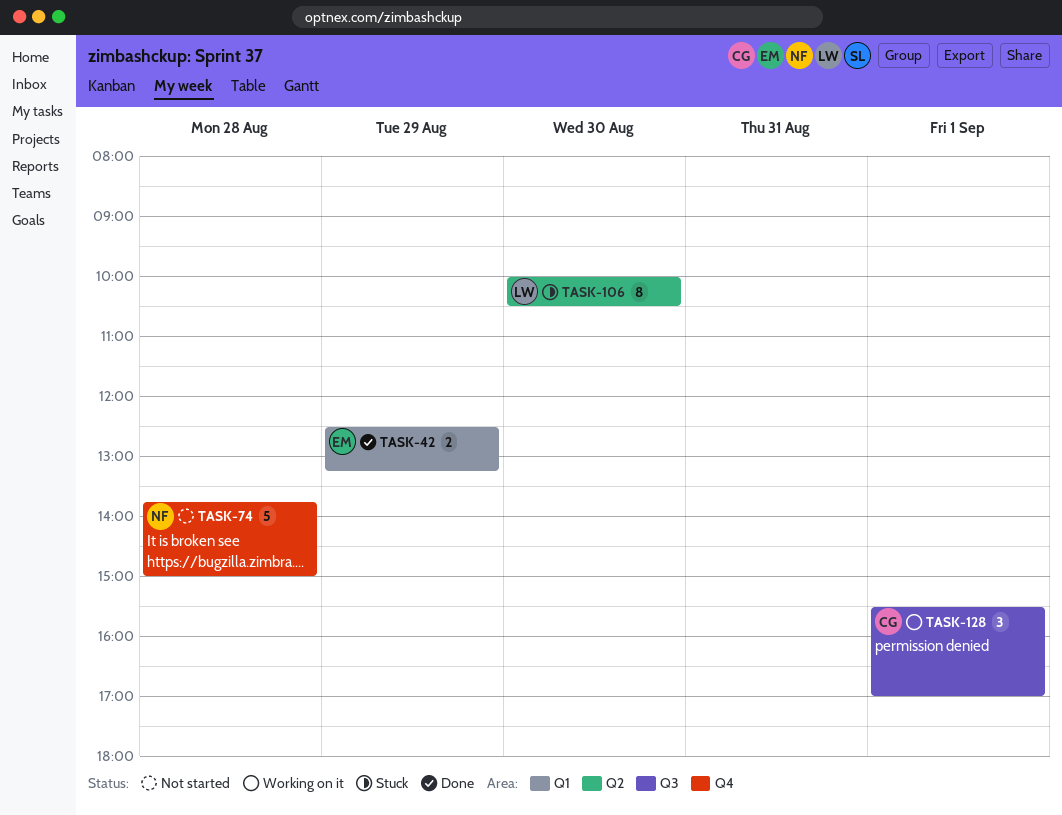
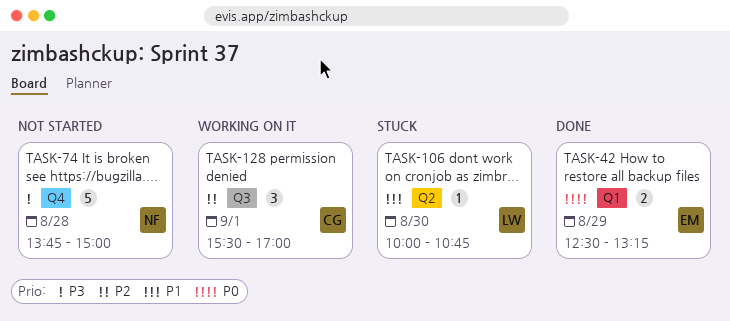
TASK-106, estimate: 8 -> 1
TASK-106, ends: 10:30 -> 10:45

